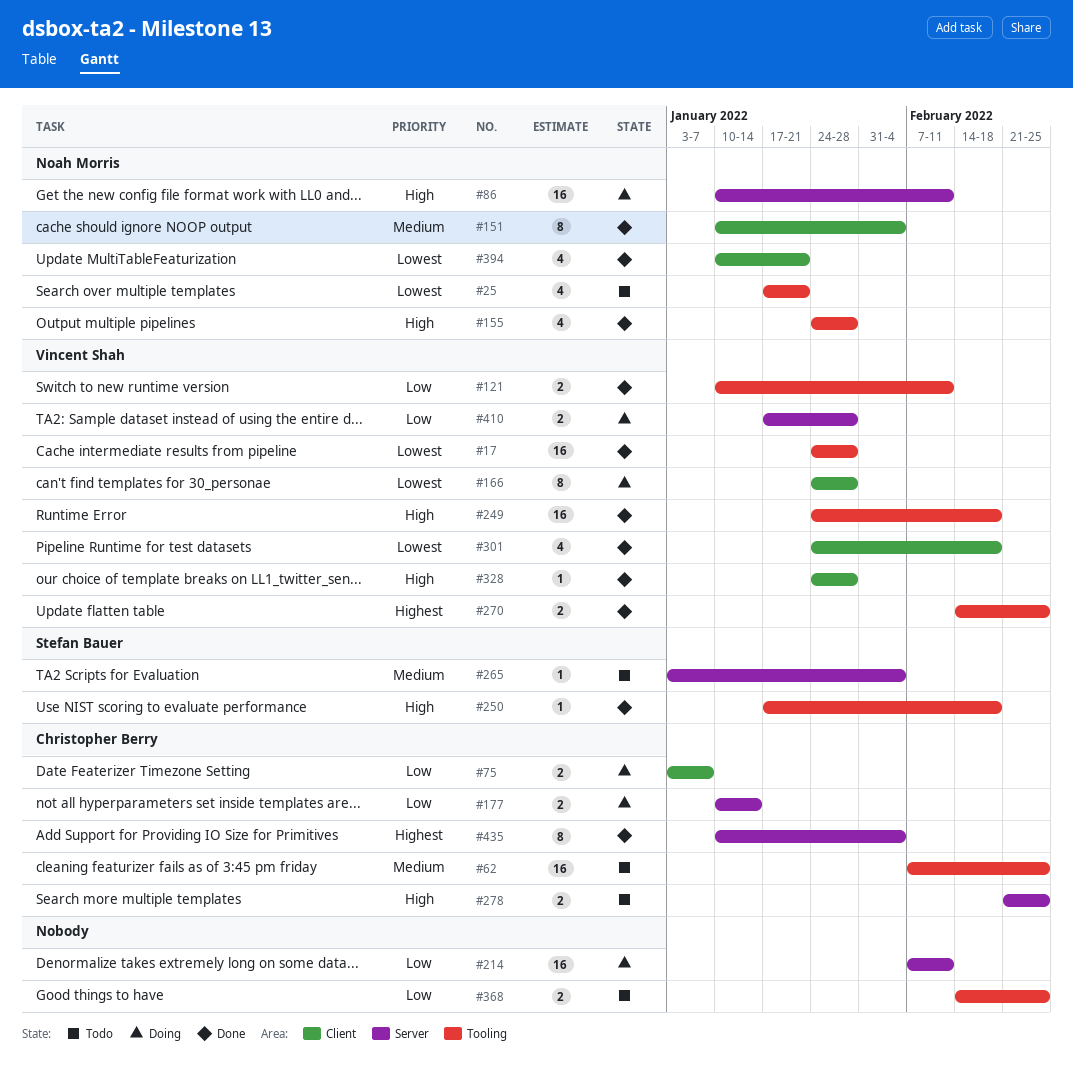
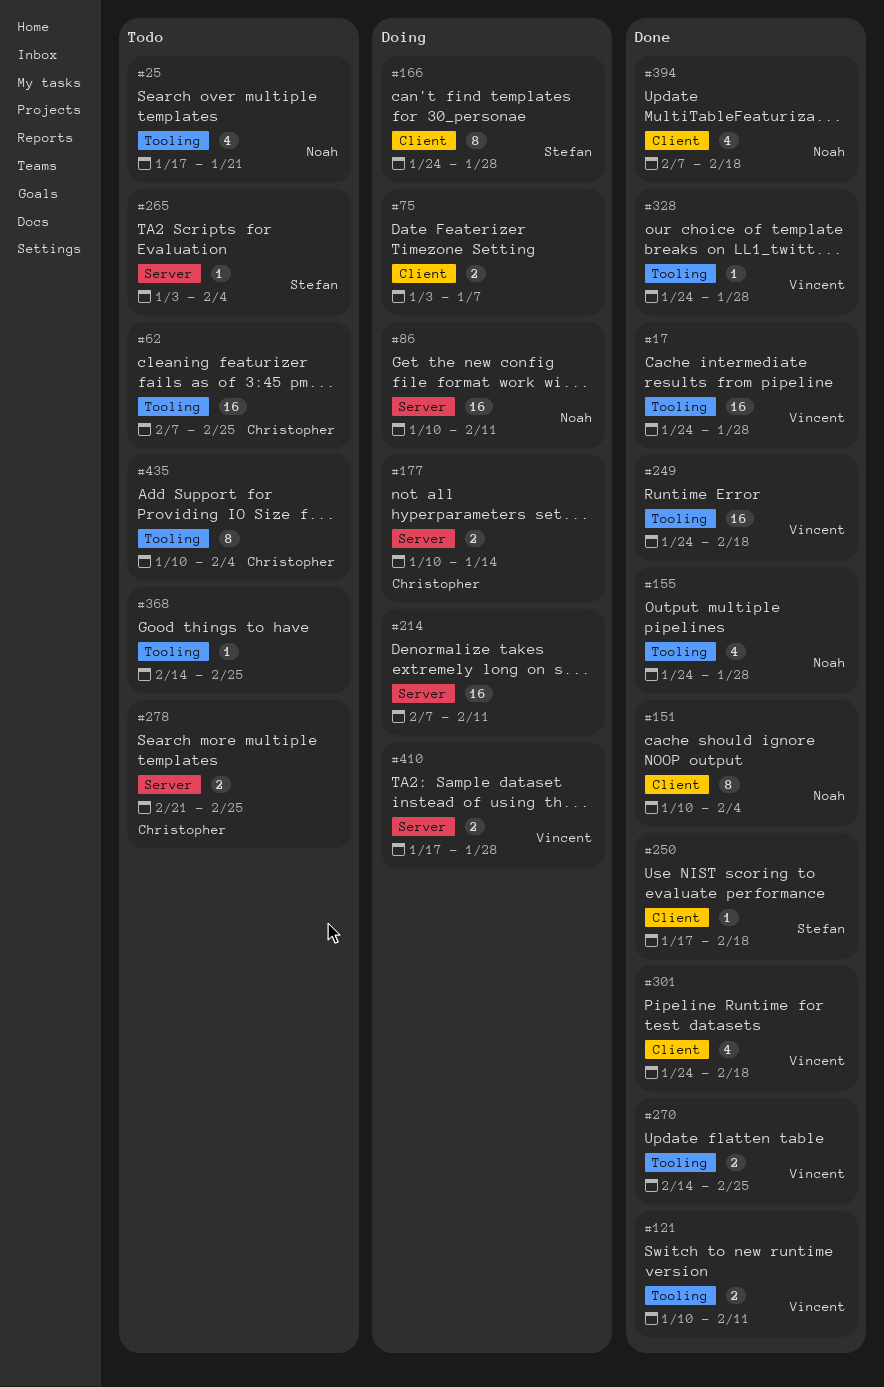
#75, owner: Christopher Berry -> none
#166, owner: Vincent Shah -> Stefan Bauer
#250, label: Tooling -> Client
#328, label: Client -> Tooling
#368, estimate: 2 -> 1
#394, start: Jan 10 -> Feb 7
#394, due: Jan 21 -> Feb 18
#435, status: Done -> Todo
#435, label: Server -> Tooling

